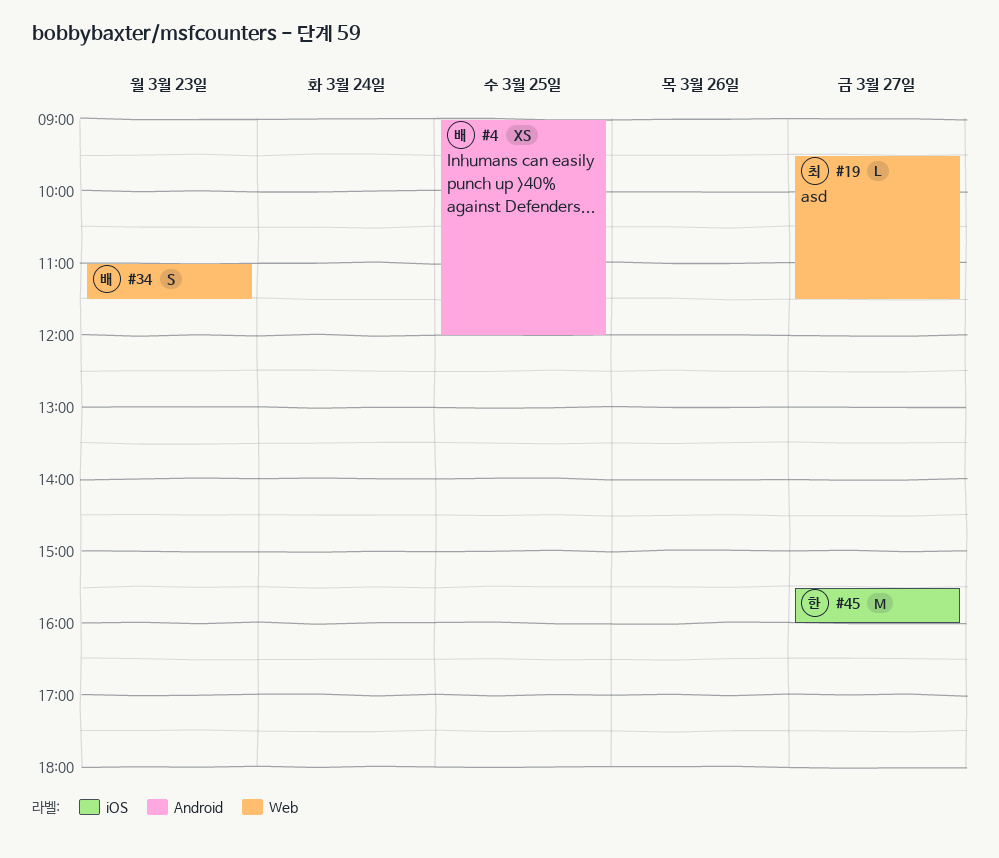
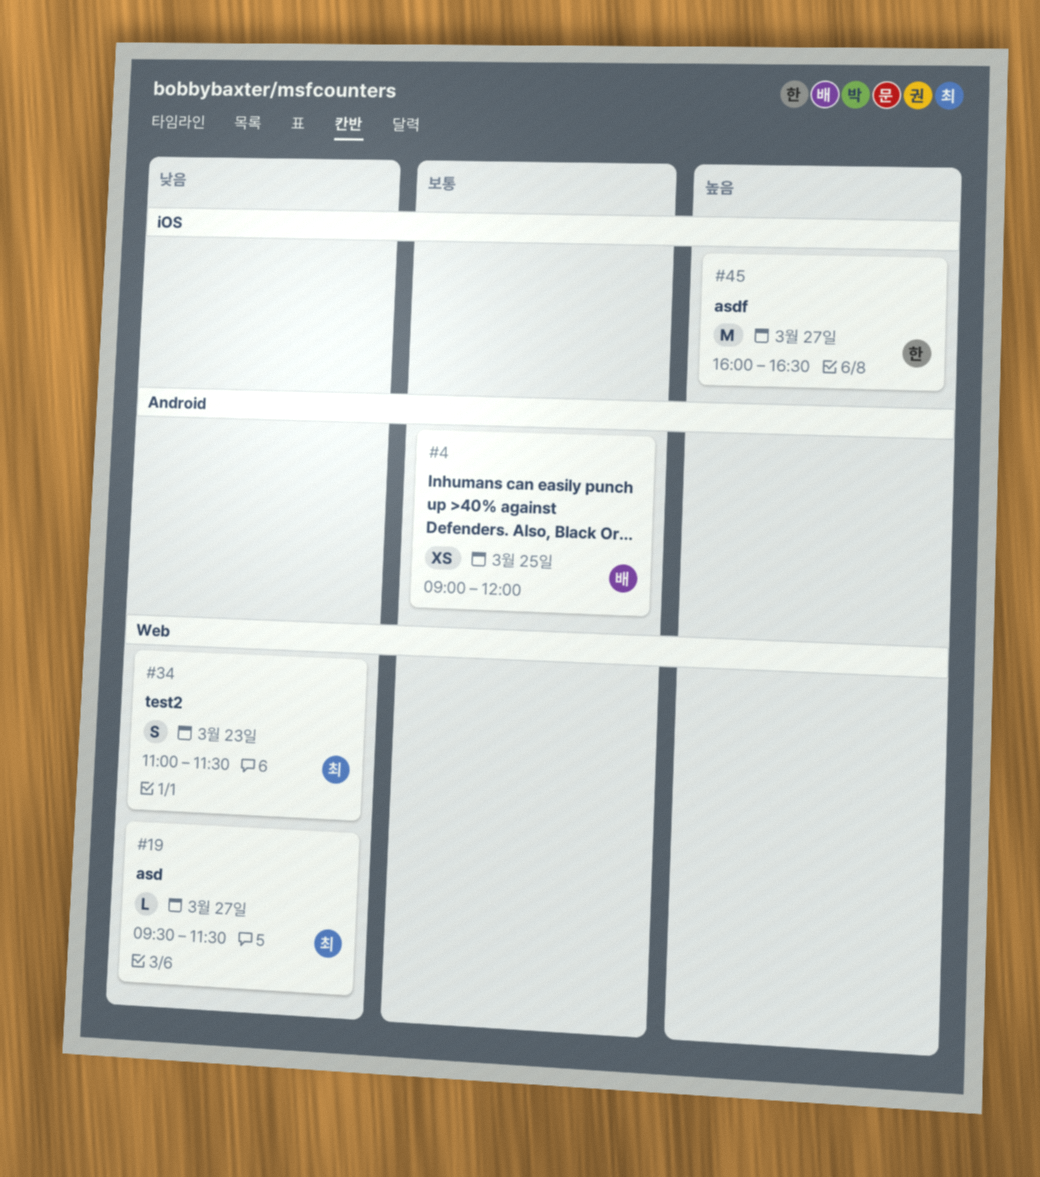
#34, owner: 배 -> 최
#45, begins: 15:30 -> 16:00
#45, ends: 16:00 -> 16:30

